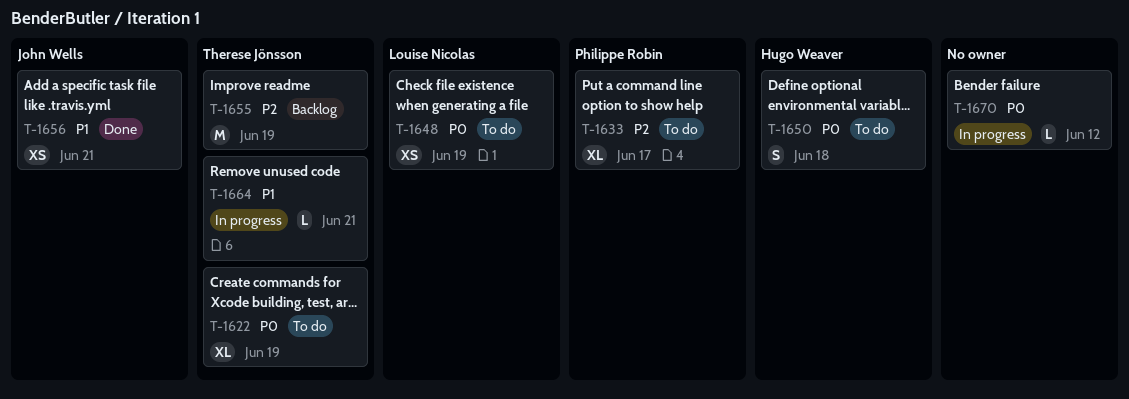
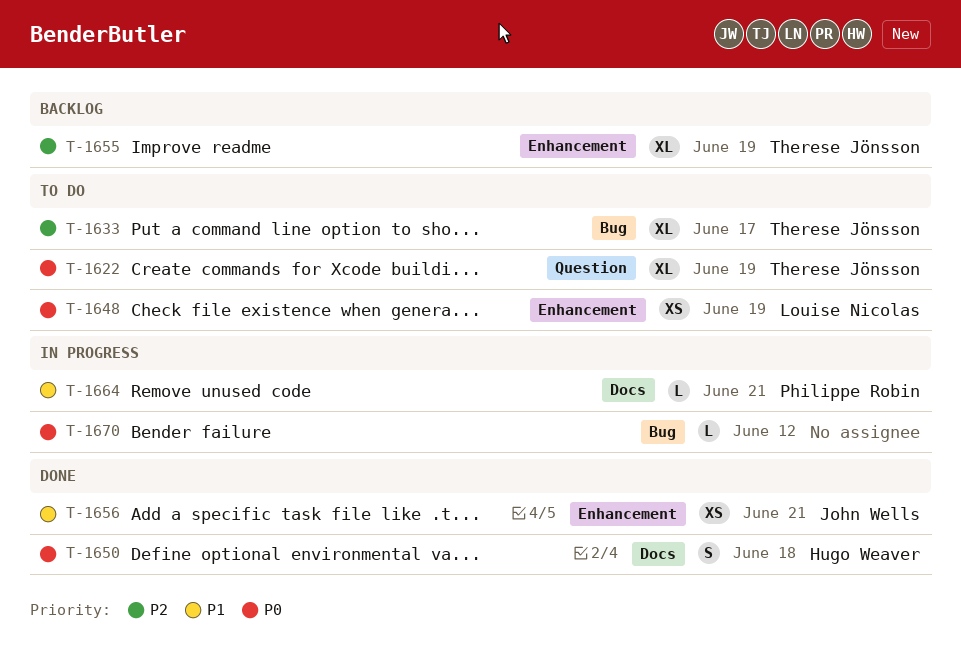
T-1633, owner: Philippe Robin -> Therese Jönsson
T-1650, status: To do -> Done
T-1655, estimate: M -> XL
T-1664, owner: Therese Jönsson -> Philippe Robin

